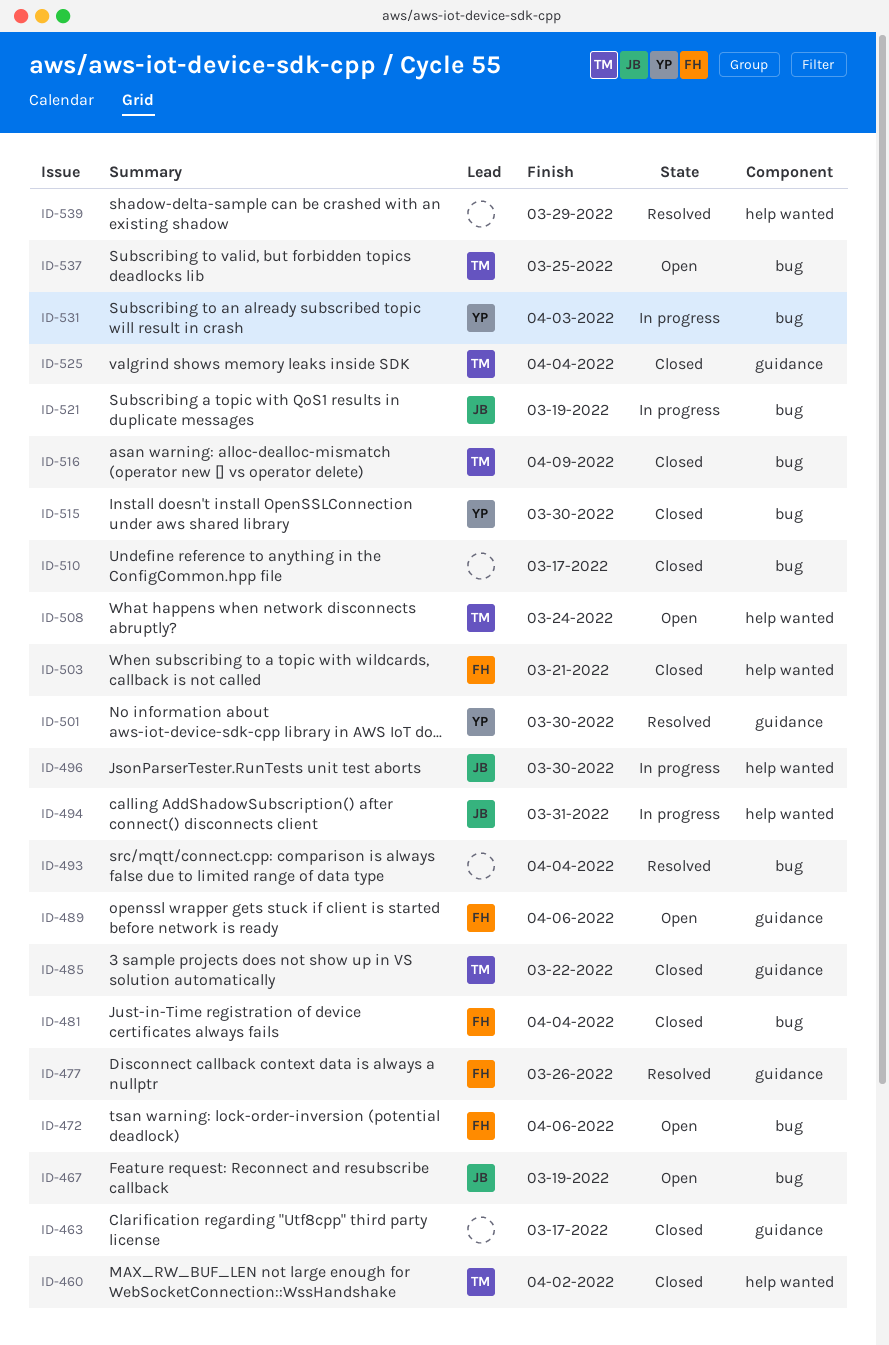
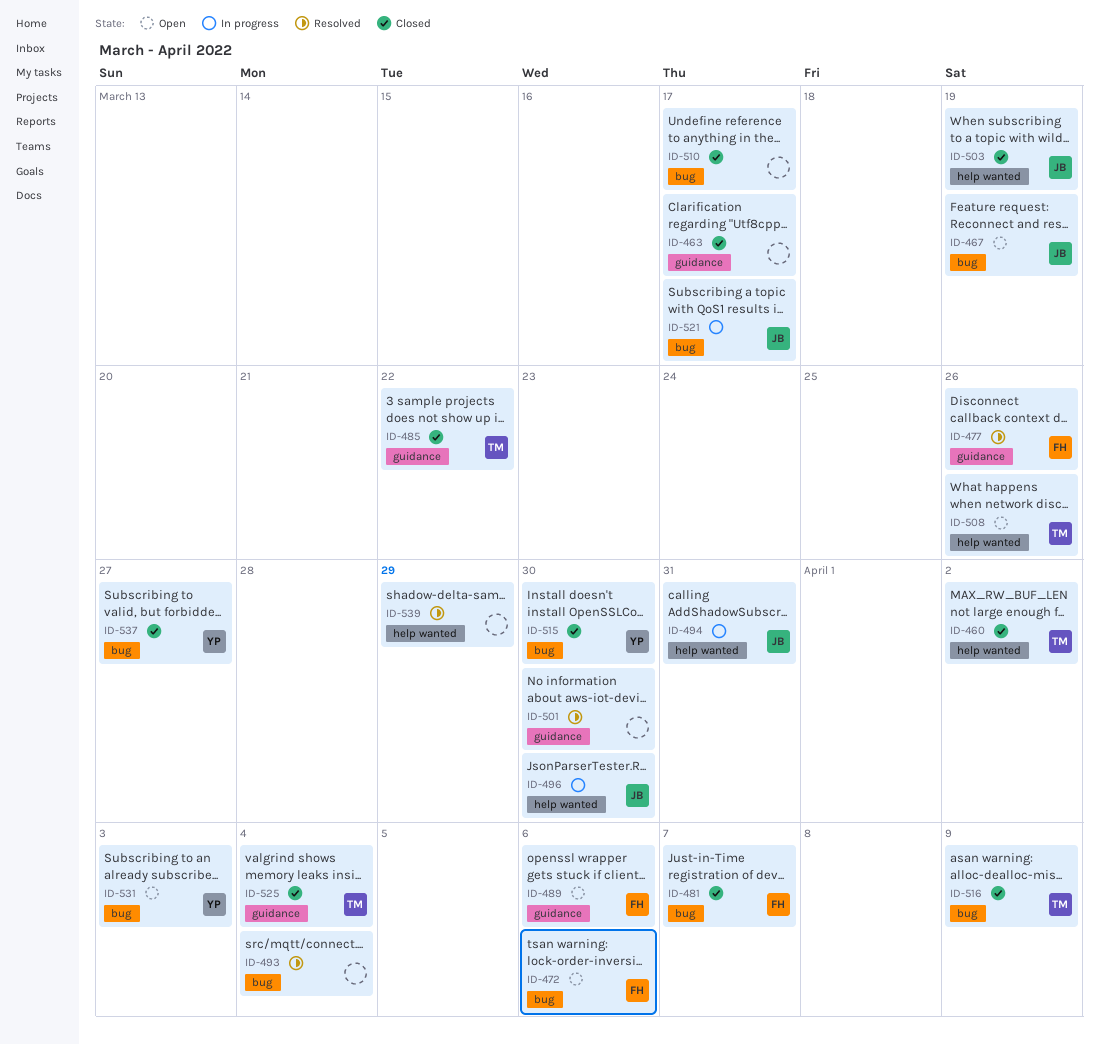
ID-481, due: Apr 4 -> Apr 7
ID-501, owner: YP -> none
ID-503, owner: FH -> JB
ID-503, due: Mar 21 -> Mar 19
ID-508, due: Mar 24 -> Mar 26
ID-521, due: Mar 19 -> Mar 17
ID-531, status: In progress -> Open
ID-537, status: Open -> Closed
ID-537, owner: TM -> YP
ID-537, due: Mar 25 -> Mar 27

